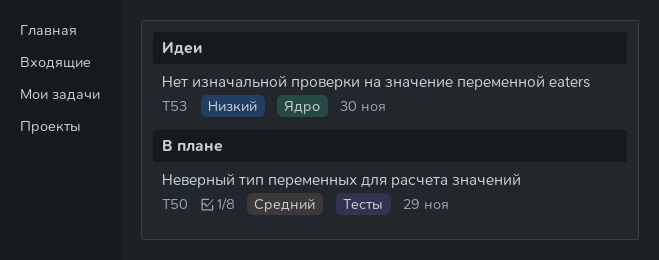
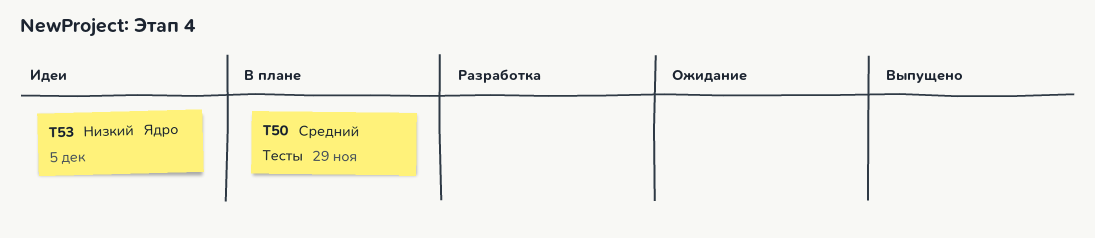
T53, due: Nov 30 -> Dec 5

